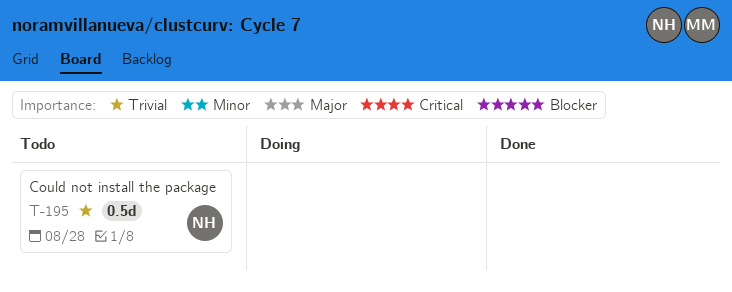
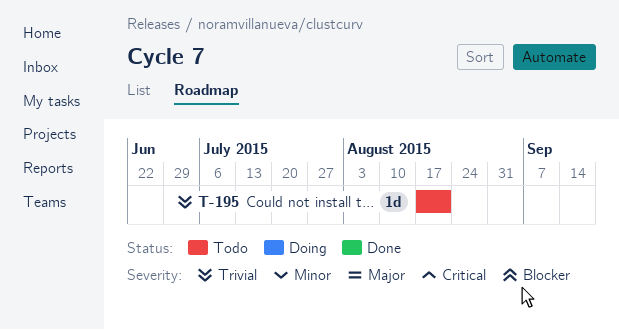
T-195, estimate: 0.5d -> 1d
T-195, due: Aug 28 -> Aug 21

